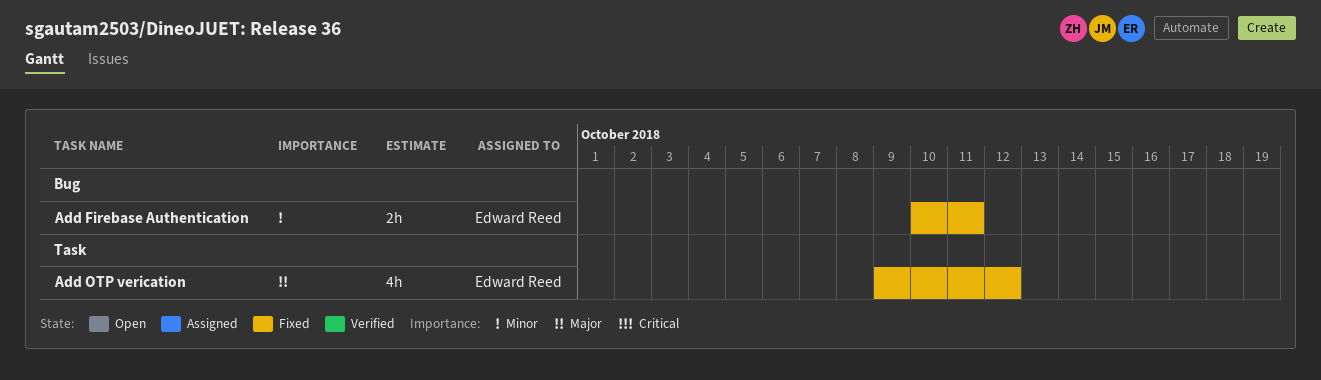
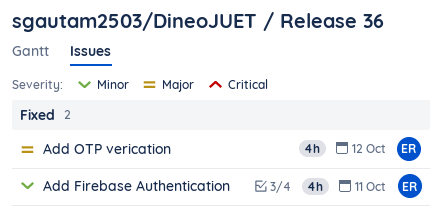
Add Firebase Authentication, estimate: 2h -> 4h

